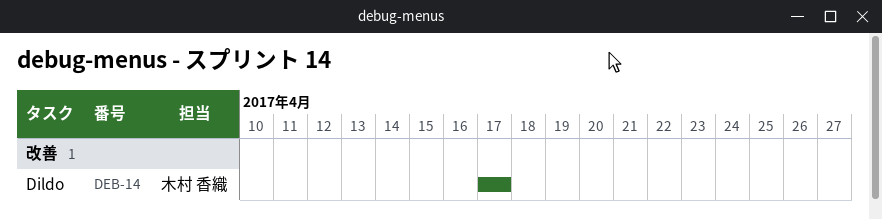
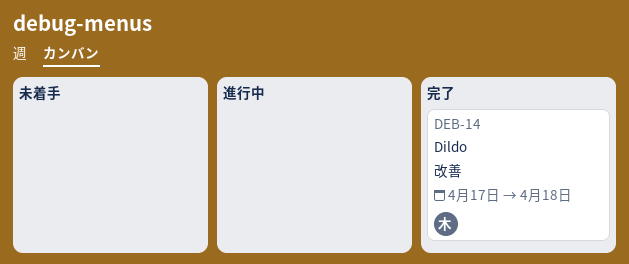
DEB-14, due: Apr 17 -> Apr 18

